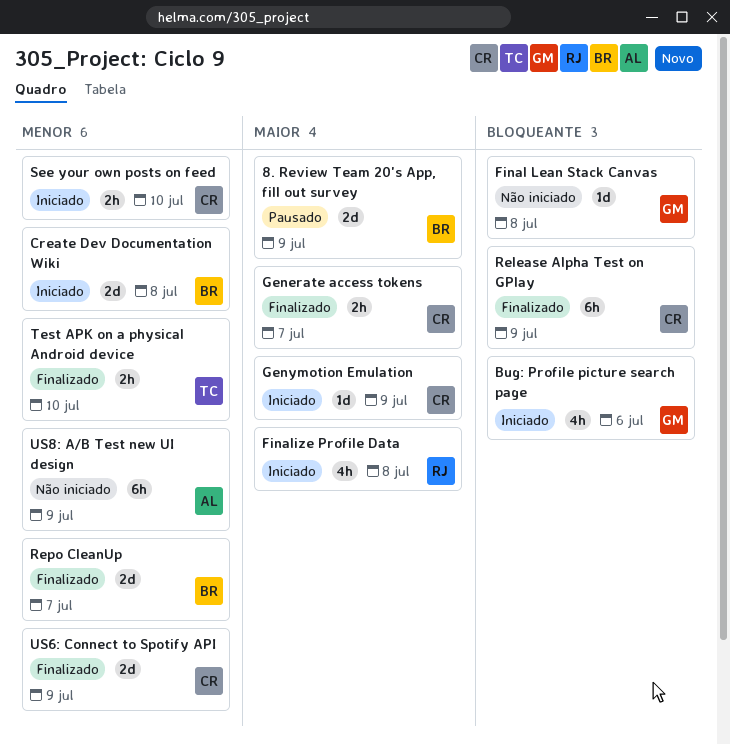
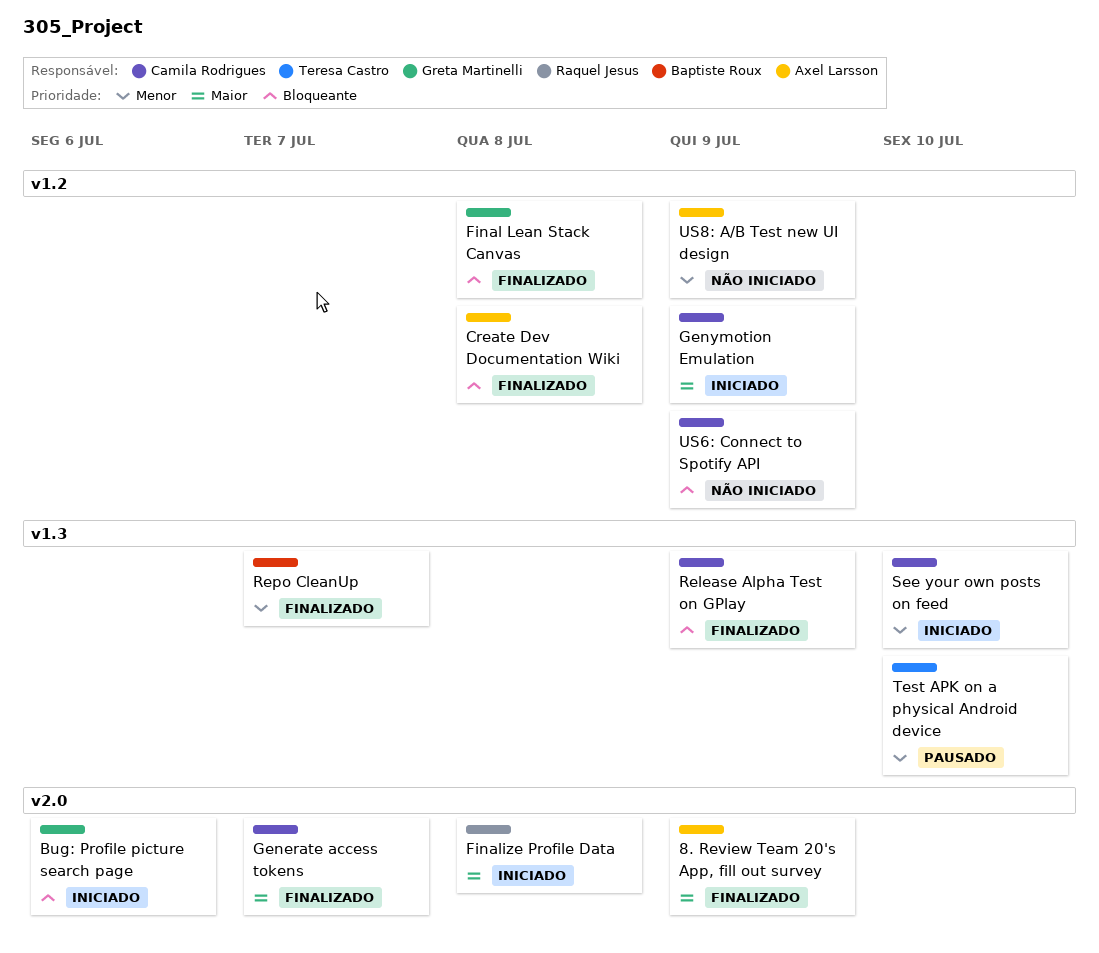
8. Review Team 20's App, fill out survey, status: Pausado -> Finalizado
8. Review Team 20's App, fill out survey, owner: Baptiste Roux -> Axel Larsson
Create Dev Documentation Wiki, status: Iniciado -> Finalizado
Create Dev Documentation Wiki, owner: Baptiste Roux -> Axel Larsson
Create Dev Documentation Wiki, priority: Menor -> Bloqueante
Final Lean Stack Canvas, status: Não iniciado -> Finalizado
Test APK on a physical Android device, status: Finalizado -> Pausado
US6: Connect to Spotify API, status: Finalizado -> Não iniciado
US6: Connect to Spotify API, priority: Menor -> Bloqueante

